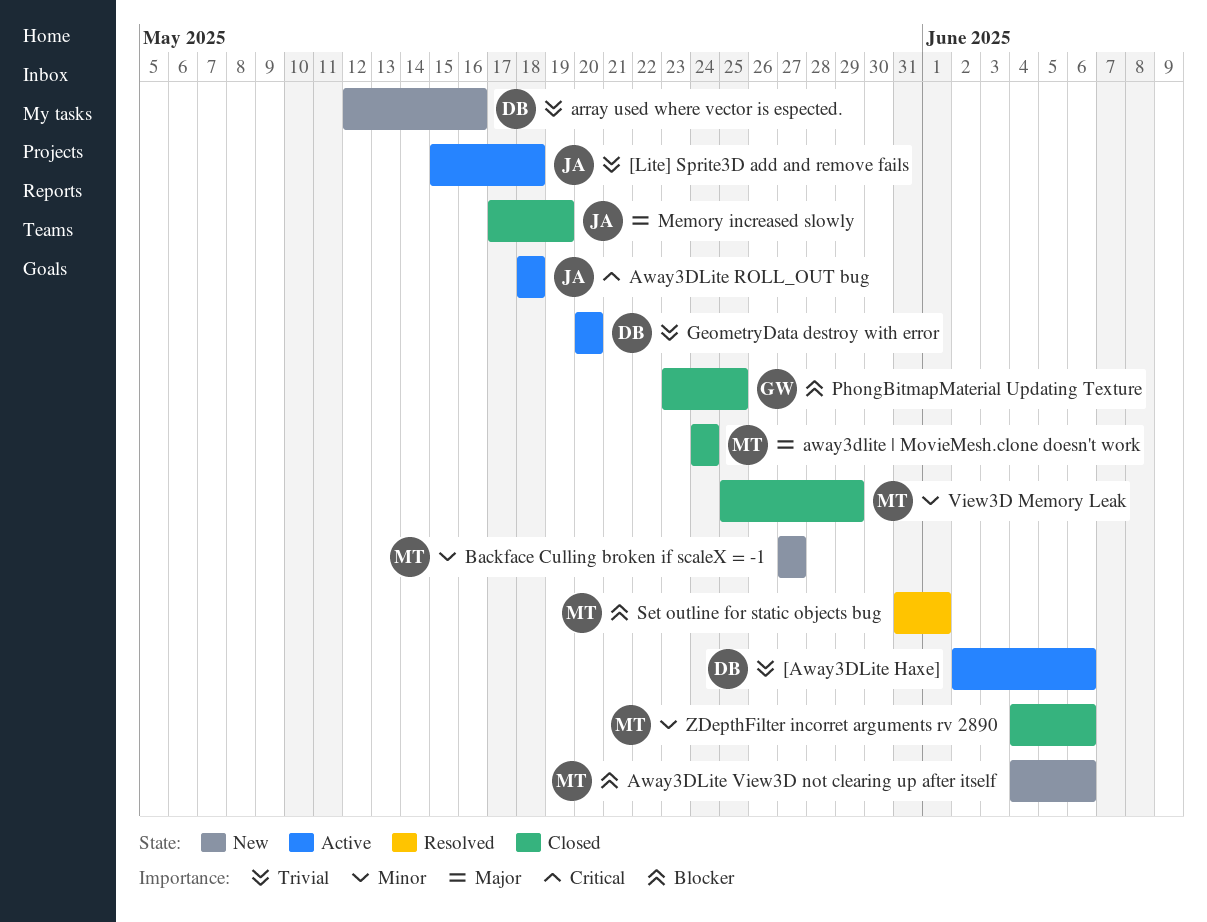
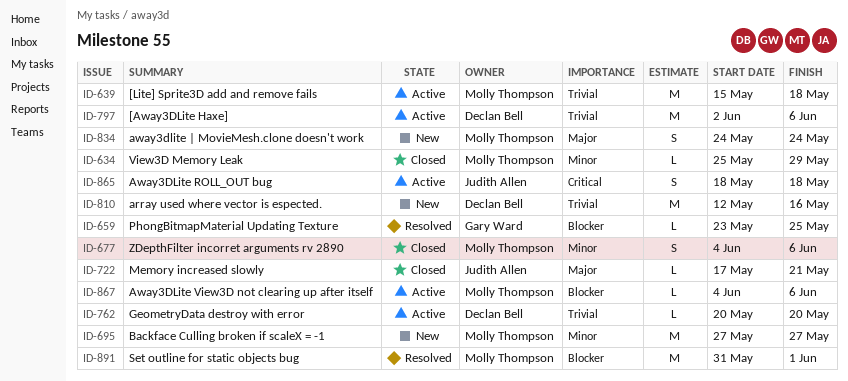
[Lite] Sprite3D add and remove fails, owner: Judith Allen -> Molly Thompson
Away3DLite View3D not clearing up after itself, status: New -> Active
away3dlite | MovieMesh.clone doesn't work, status: Closed -> New
Memory increased slowly, due: May 19 -> May 21
PhongBitmapMaterial Updating Texture, status: Closed -> Resolved

